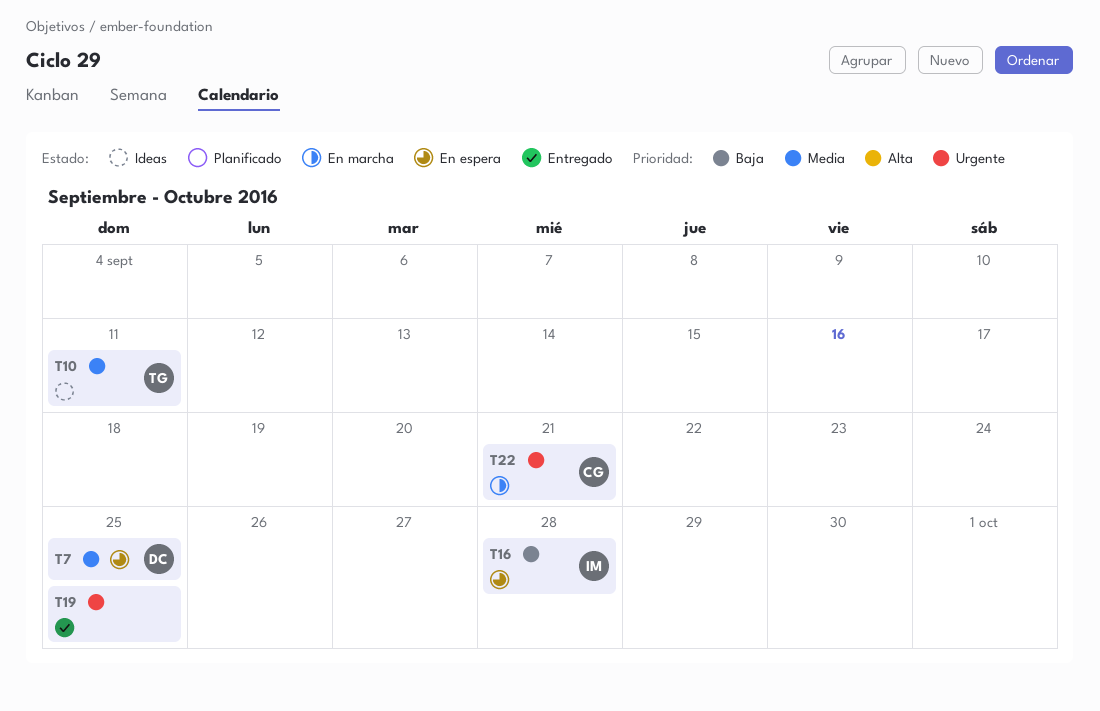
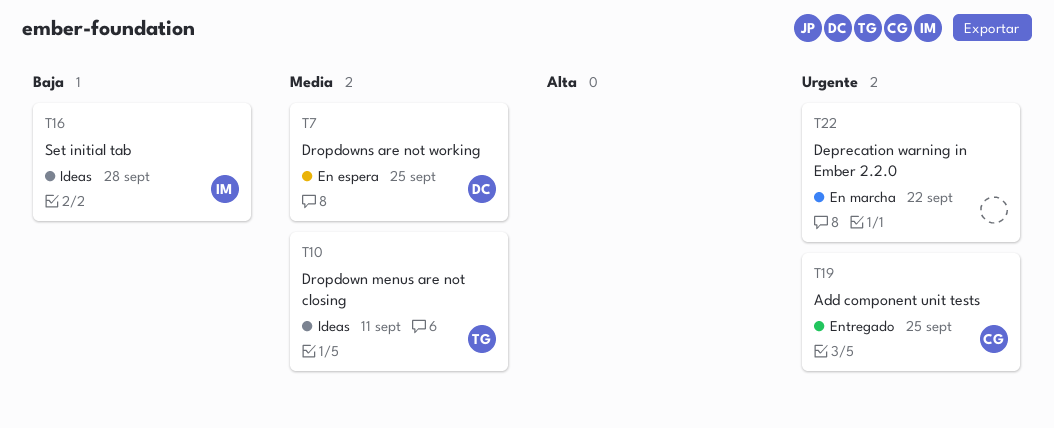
T16, status: En espera -> Ideas
T19, owner: none -> CG
T22, owner: CG -> none
T22, due: Sep 21 -> Sep 22

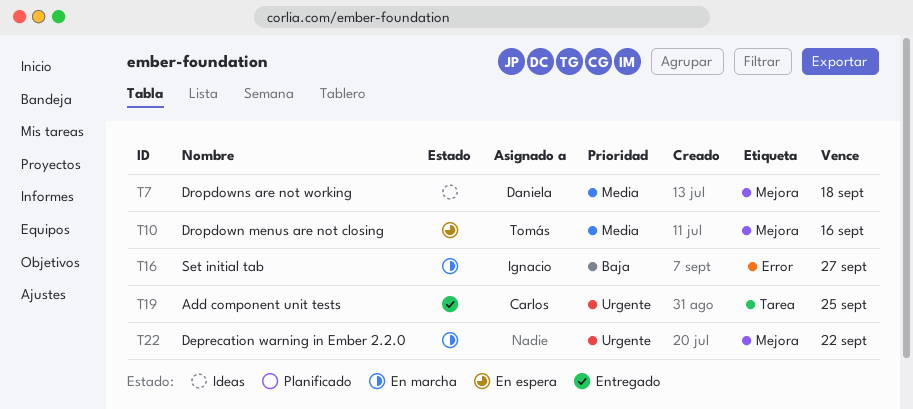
T7, status: En espera -> Ideas
T7, due: Sep 25 -> Sep 18
T10, status: Ideas -> En espera
T10, due: Sep 11 -> Sep 16
T16, status: Ideas -> En marcha
T16, due: Sep 28 -> Sep 27

